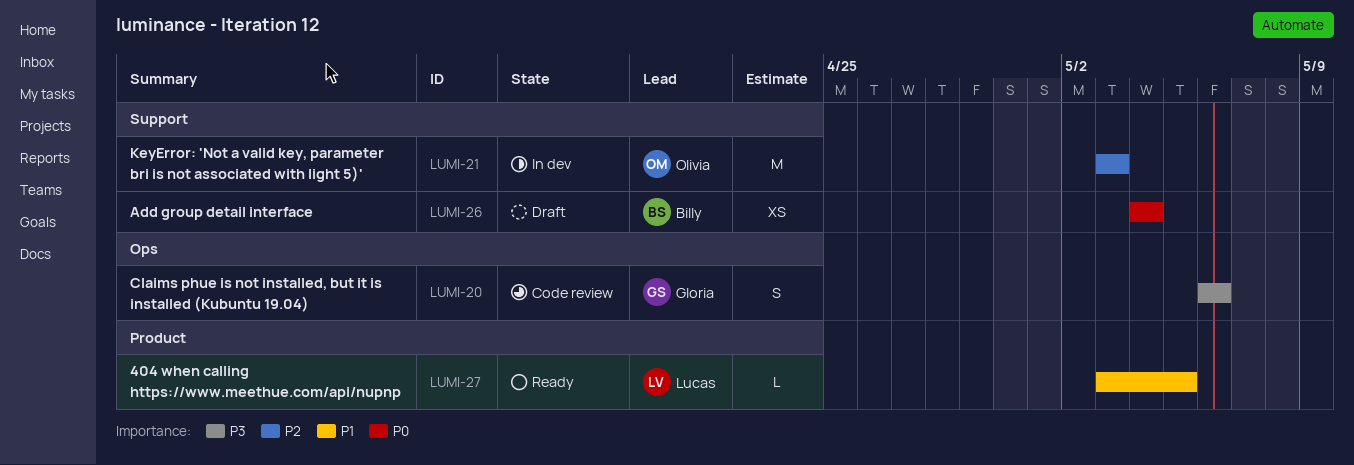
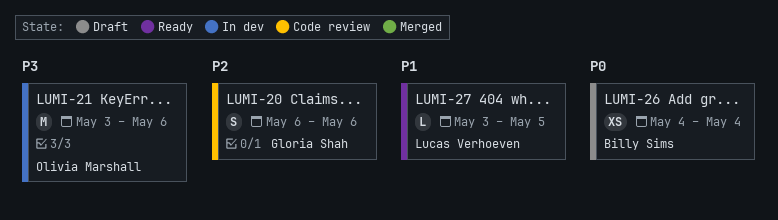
LUMI-20, priority: P3 -> P2
LUMI-21, priority: P2 -> P3
LUMI-21, due: May 3 -> May 6

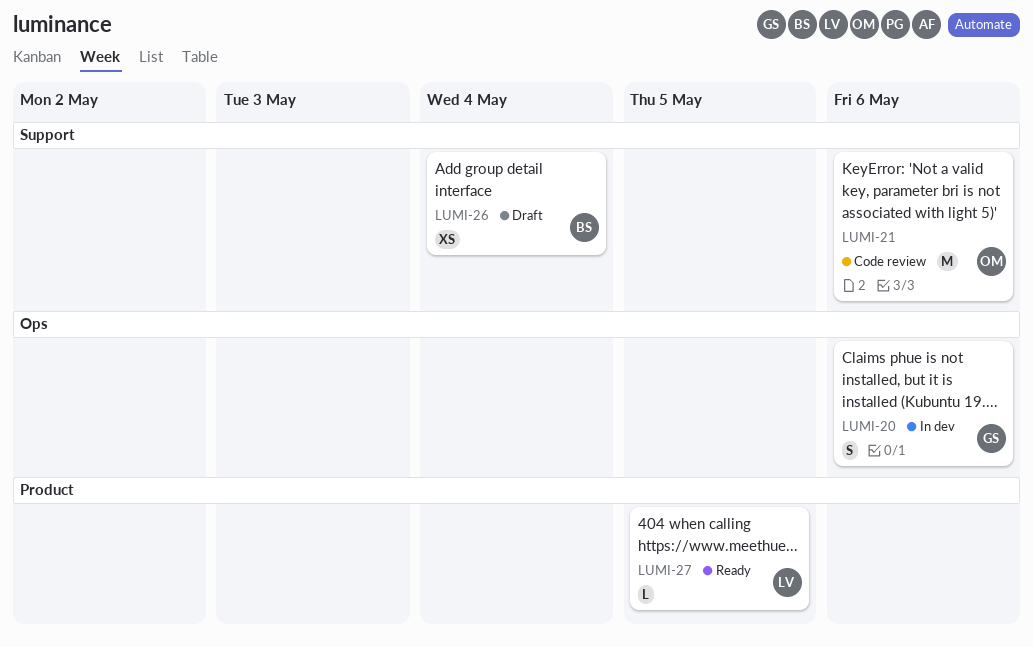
LUMI-20, status: Code review -> In dev
LUMI-21, status: In dev -> Code review

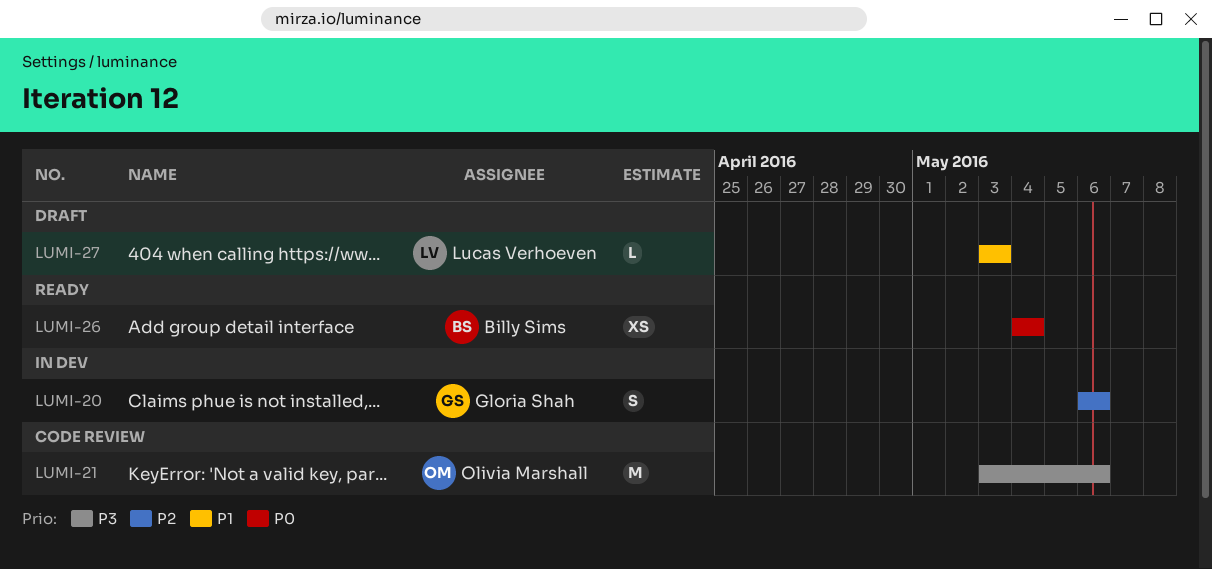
LUMI-26, status: Draft -> Ready
LUMI-27, status: Ready -> Draft
LUMI-27, due: May 5 -> May 3

